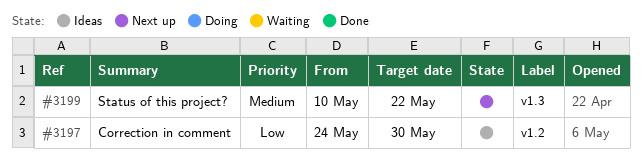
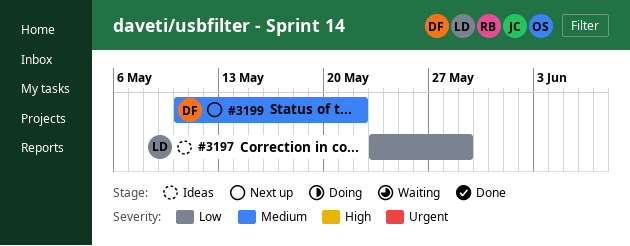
#3197, start: May 24 -> May 23
#3197, due: May 30 -> May 29

